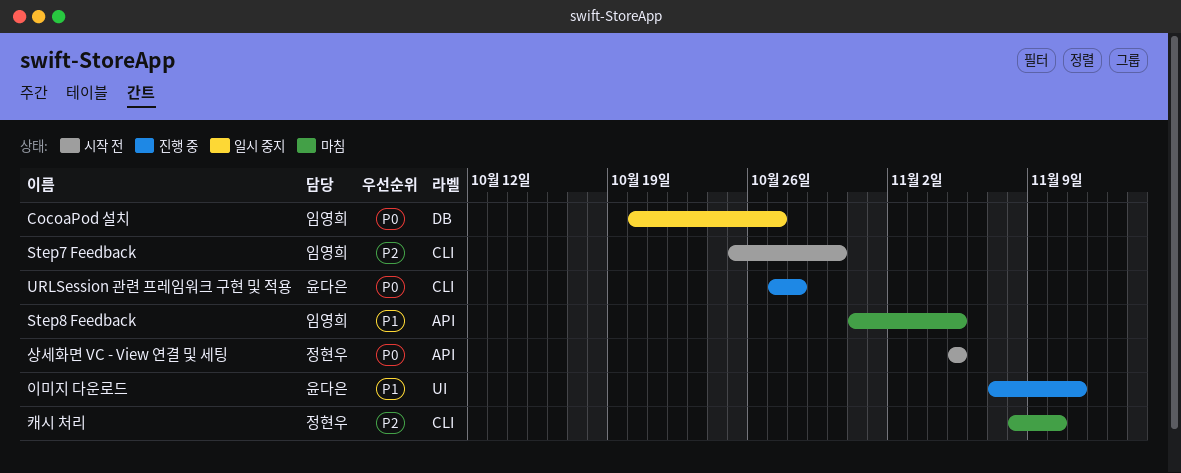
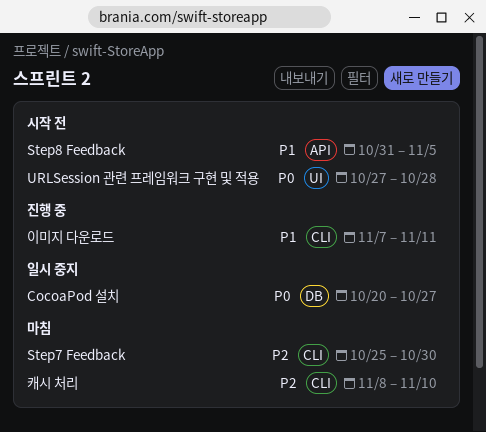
Step7 Feedback, status: 시작 전 -> 마침
Step8 Feedback, status: 마침 -> 시작 전
URLSession 관련 프레임워크 구현 및 적용, status: 진행 중 -> 시작 전
URLSession 관련 프레임워크 구현 및 적용, label: CLI -> UI
상세화면 VC - View 연결 및 세팅: present -> none
이미지 다운로드, label: UI -> CLI

